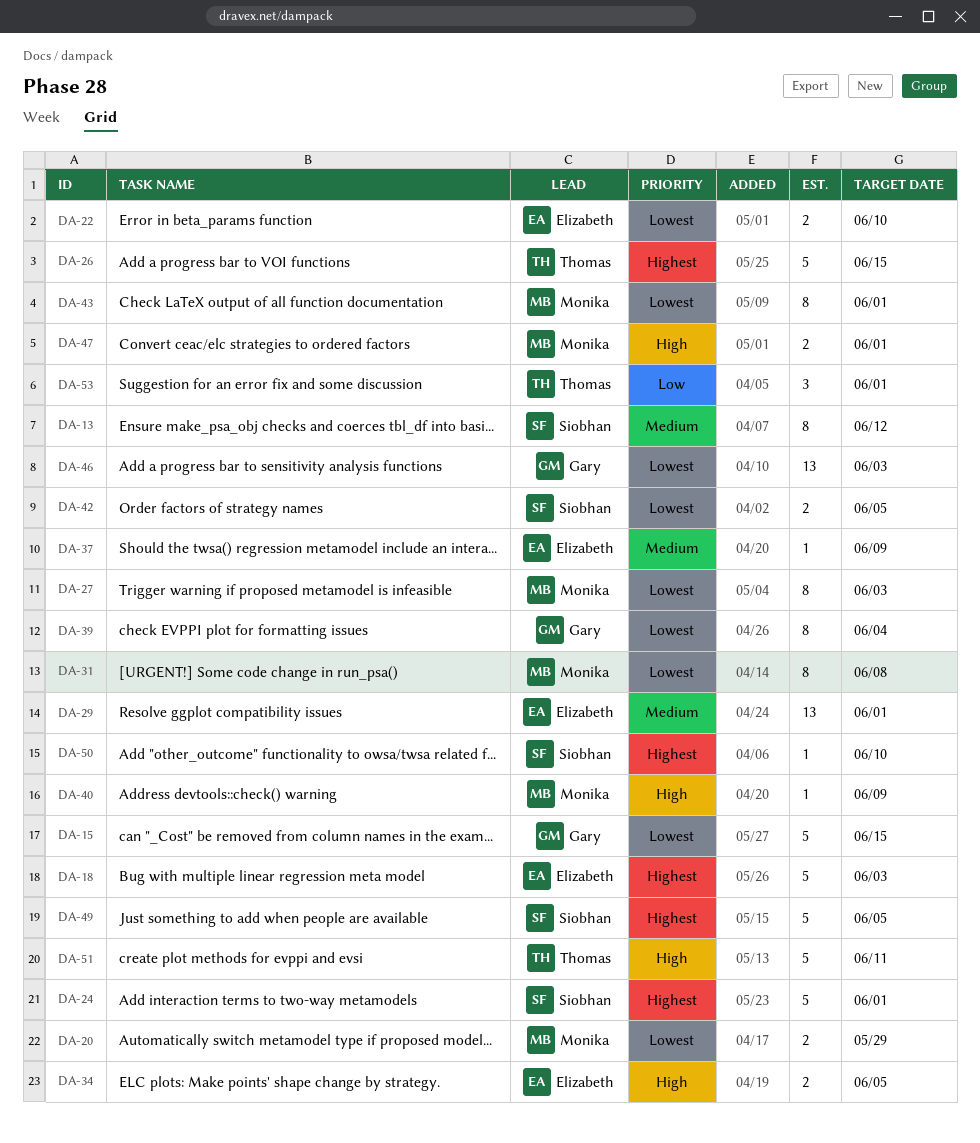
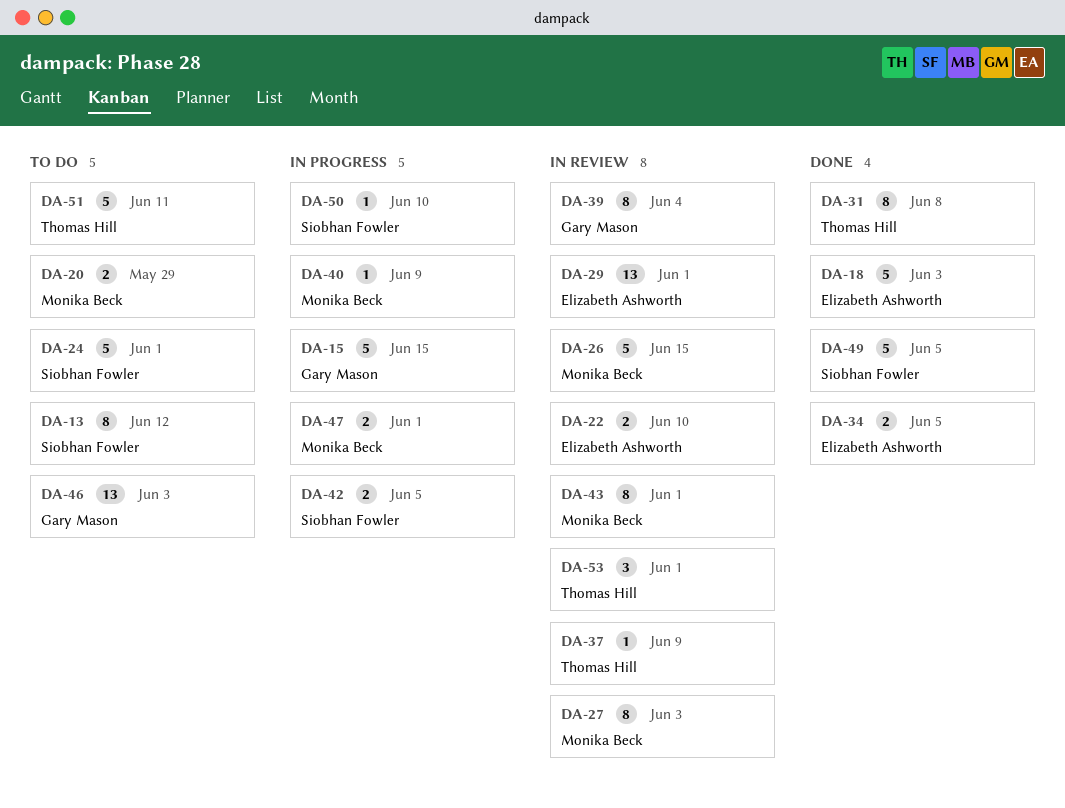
DA-26, owner: Thomas Hill -> Monika Beck
DA-31, owner: Monika Beck -> Thomas Hill
DA-37, owner: Elizabeth Ashworth -> Thomas Hill

